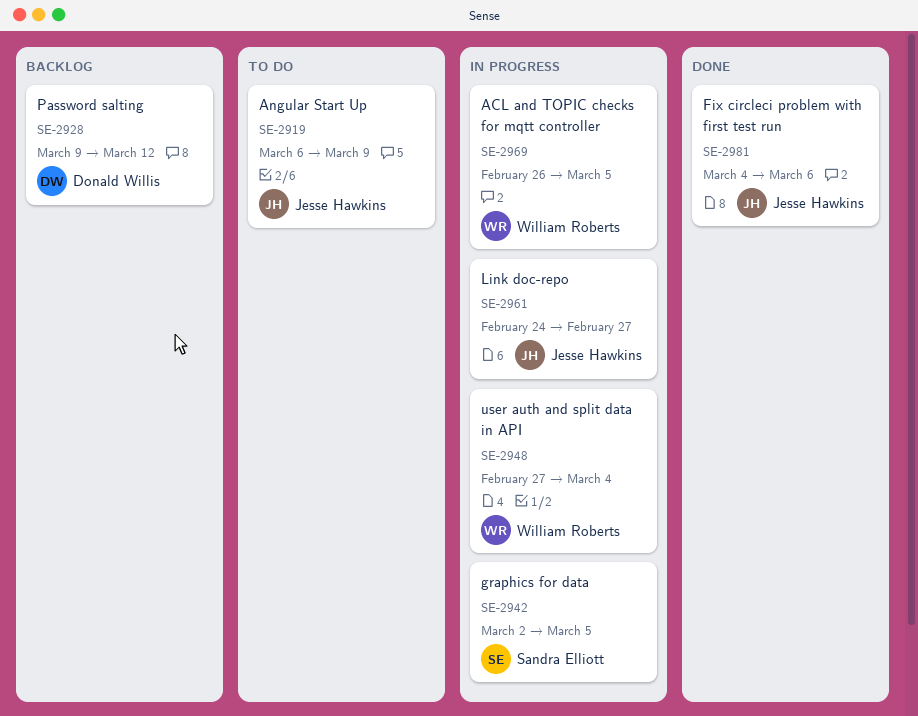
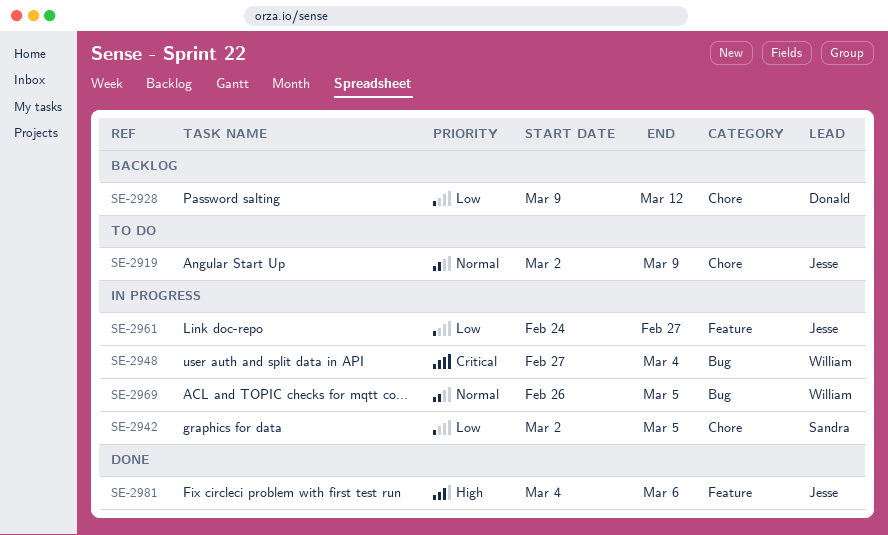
SE-2919, start: Mar 6 -> Mar 2

